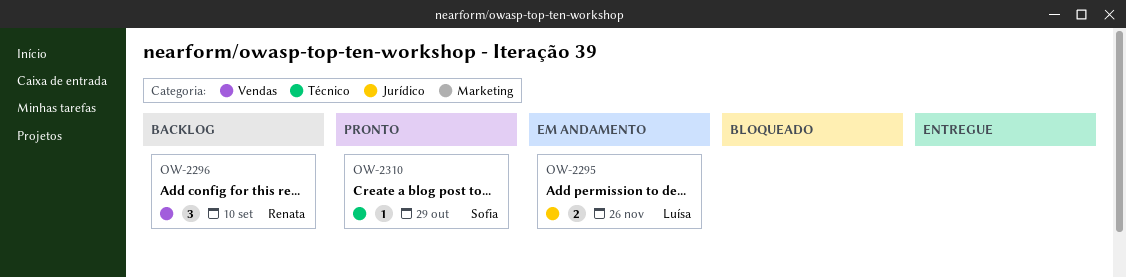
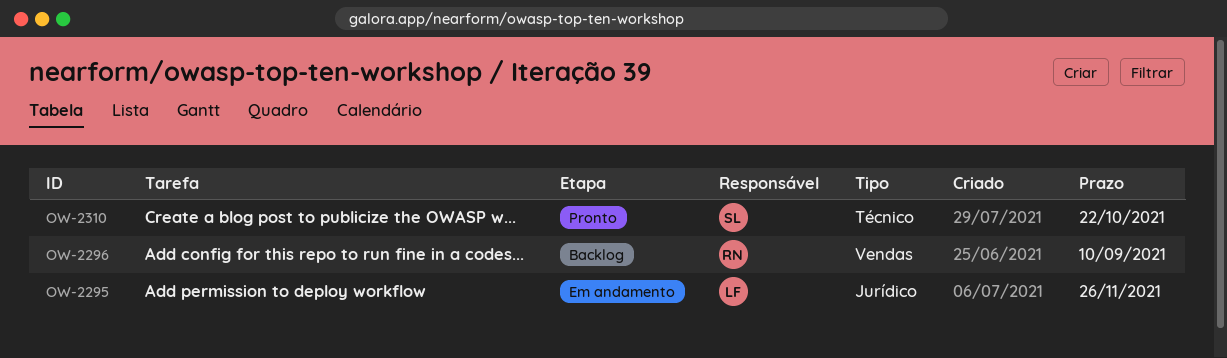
OW-2310, due: Oct 29 -> Oct 22

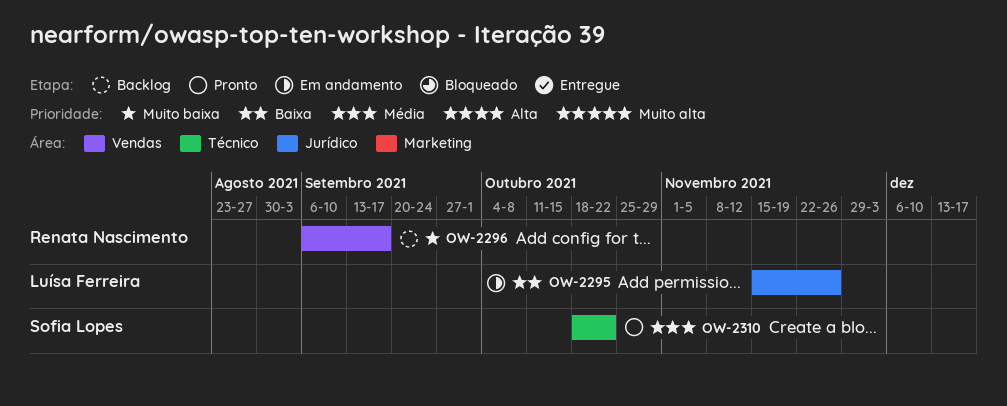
OW-2296, due: Sep 10 -> Sep 17

